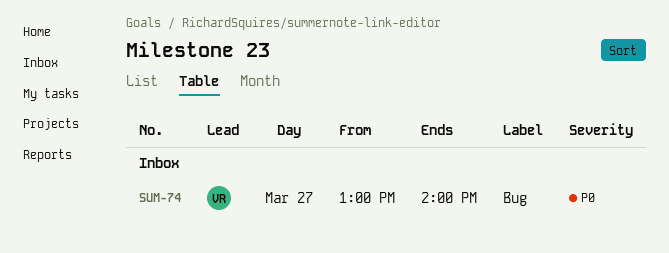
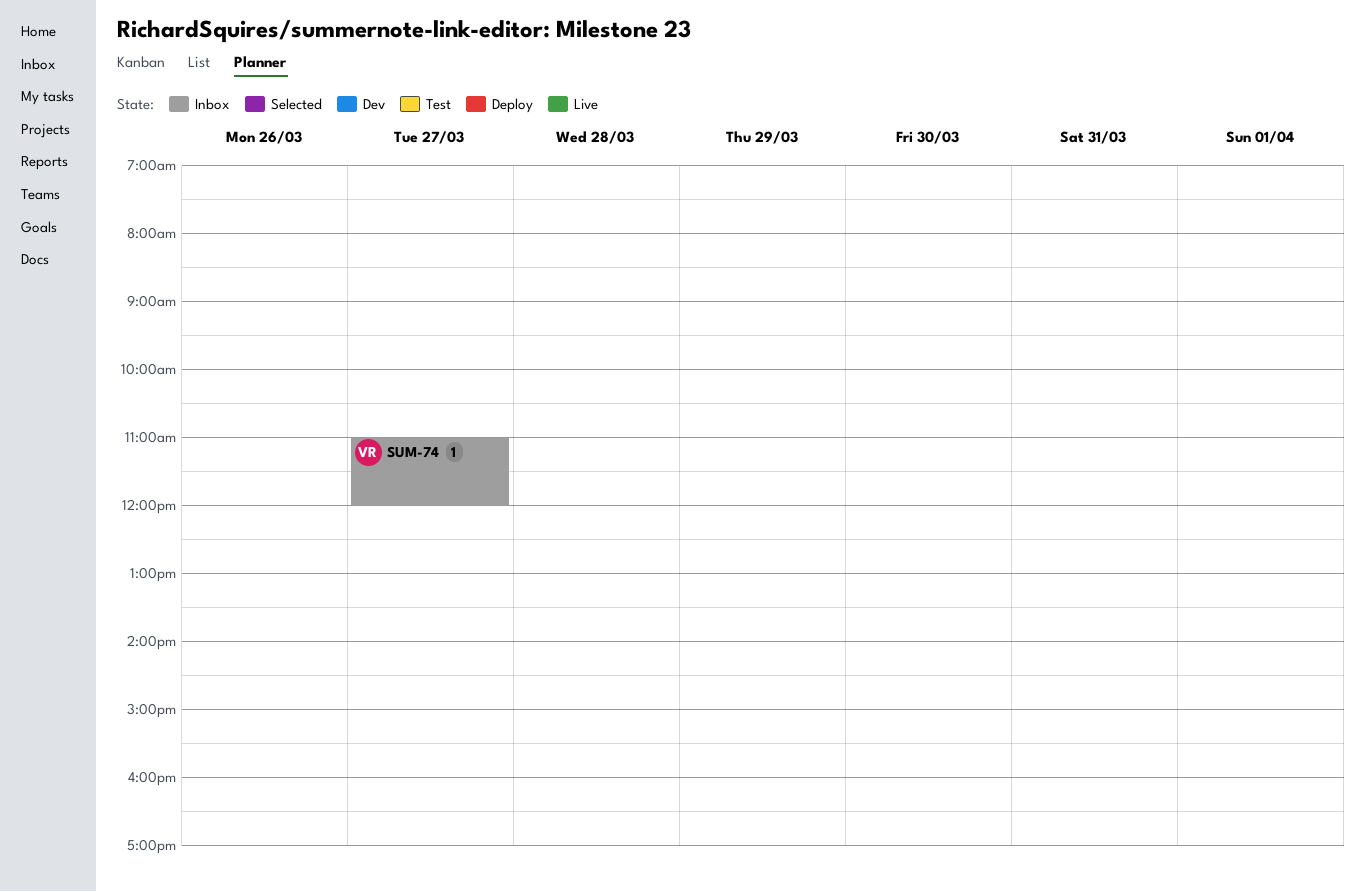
SUM-74, begins: 13:00 -> 11:00
SUM-74, ends: 14:00 -> 12:00

